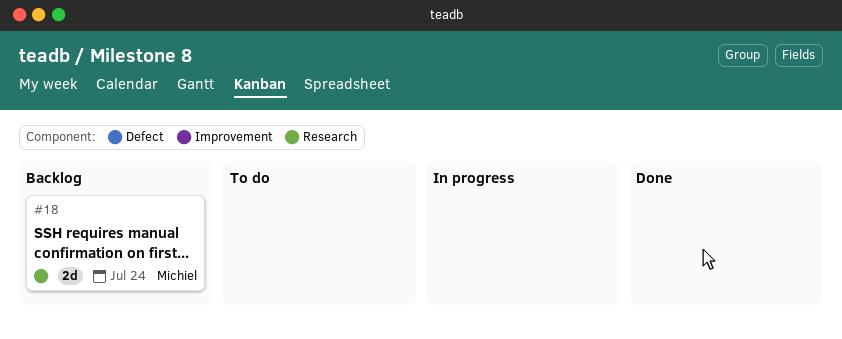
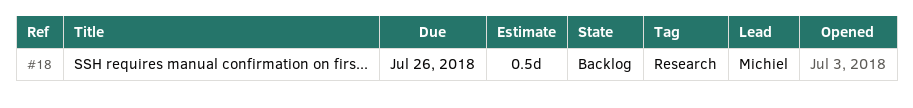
#18, estimate: 2d -> 0.5d
#18, due: Jul 24 -> Jul 26

